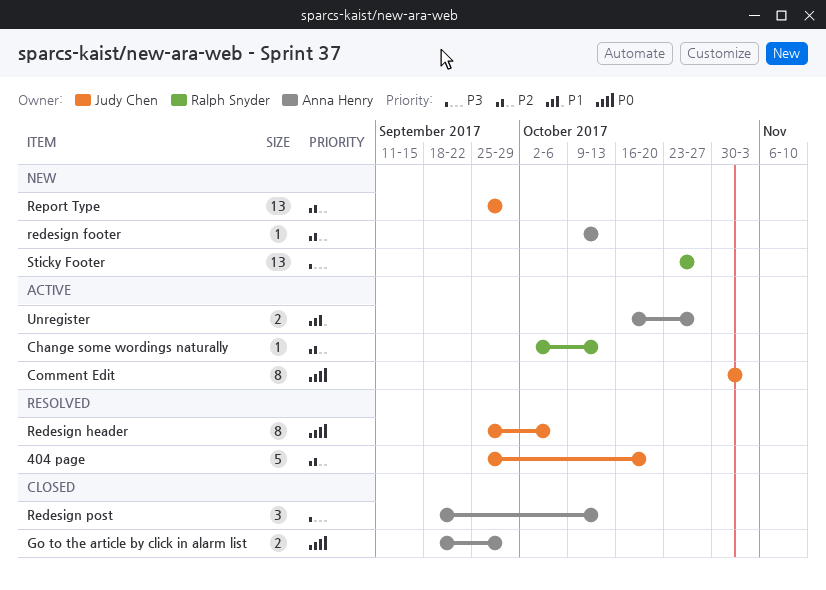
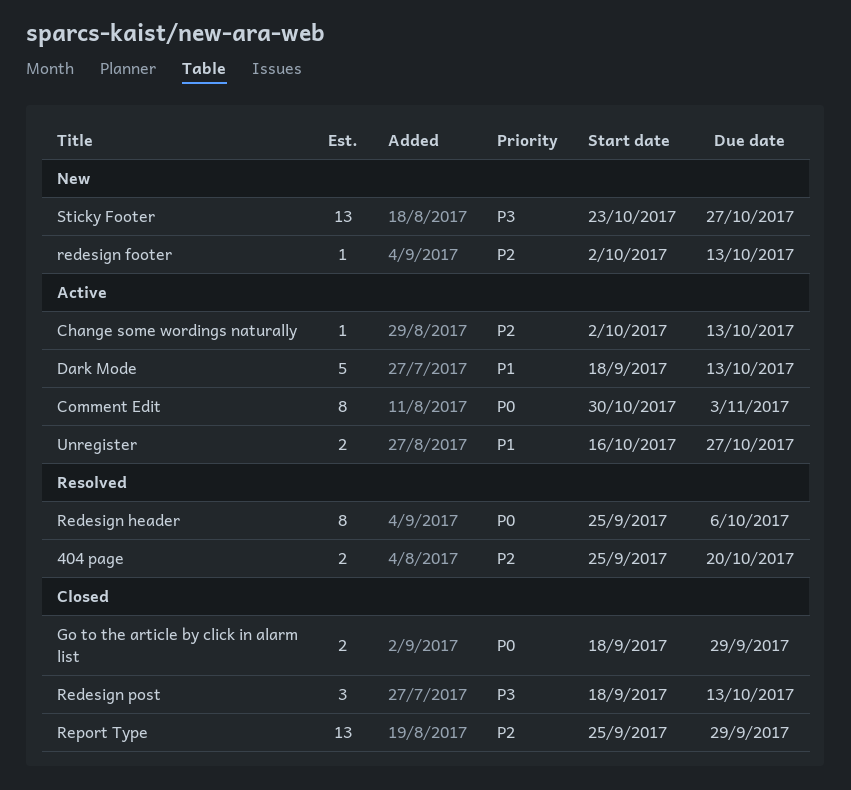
404 page, estimate: 5 -> 2
Dark Mode: none -> present
redesign footer, start: Oct 9 -> Oct 2
Report Type, status: New -> Closed

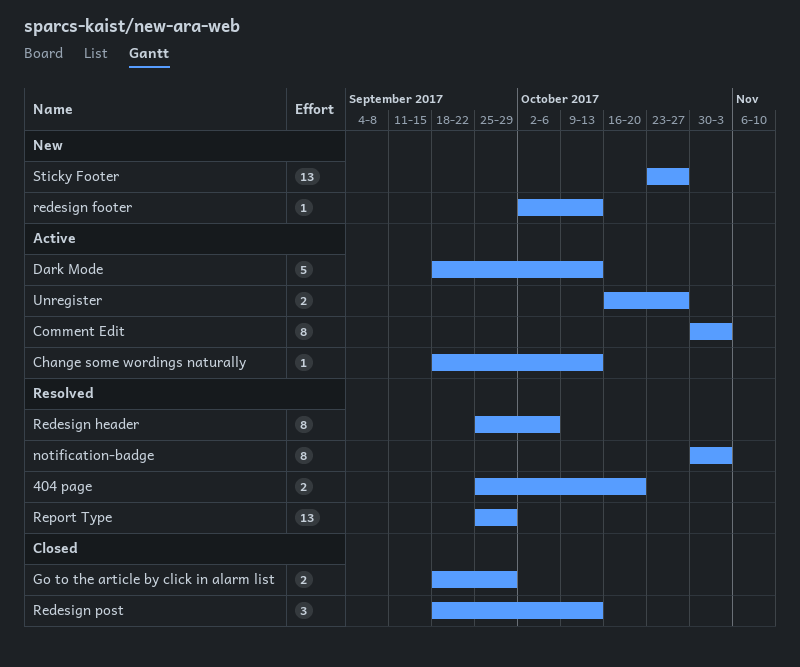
Change some wordings naturally, start: Oct 2 -> Sep 18
notification-badge: none -> present
Report Type, status: Closed -> Resolved

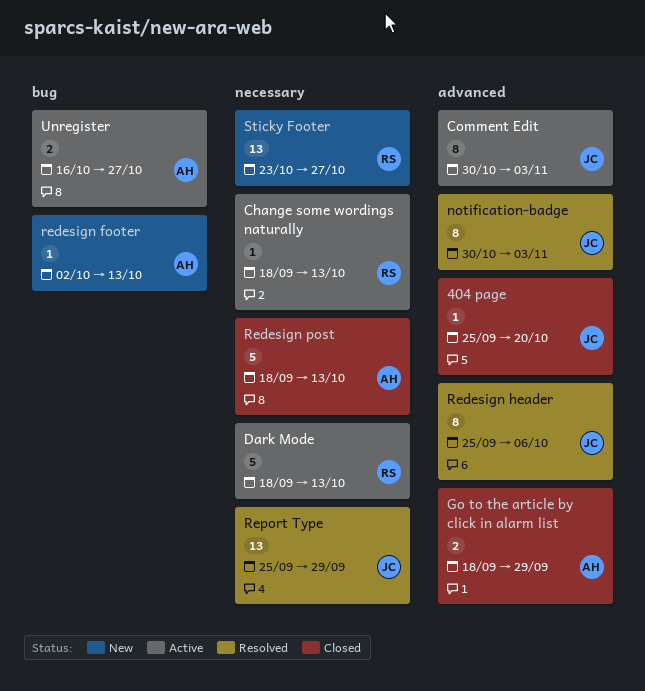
404 page, status: Resolved -> Closed
404 page, estimate: 2 -> 1
Redesign post, estimate: 3 -> 5

